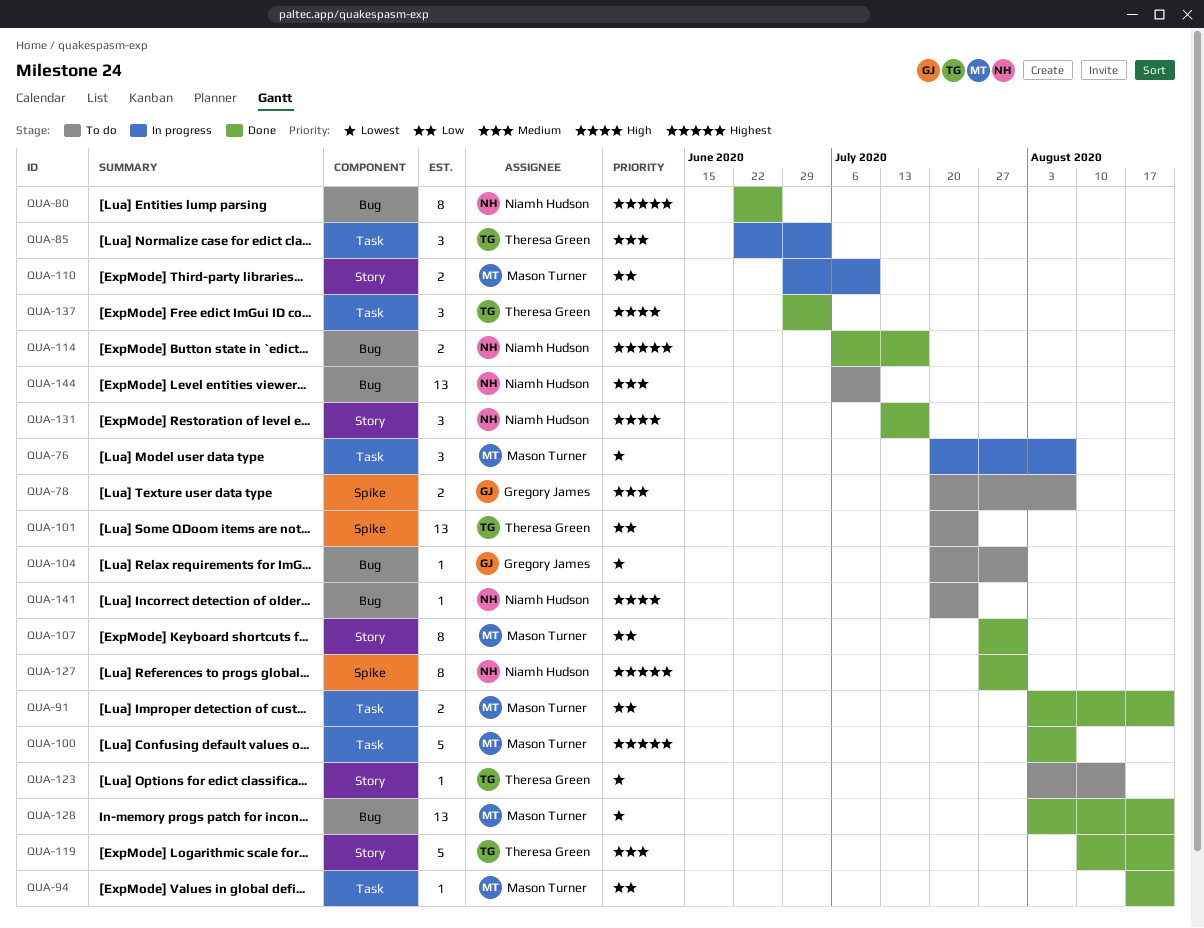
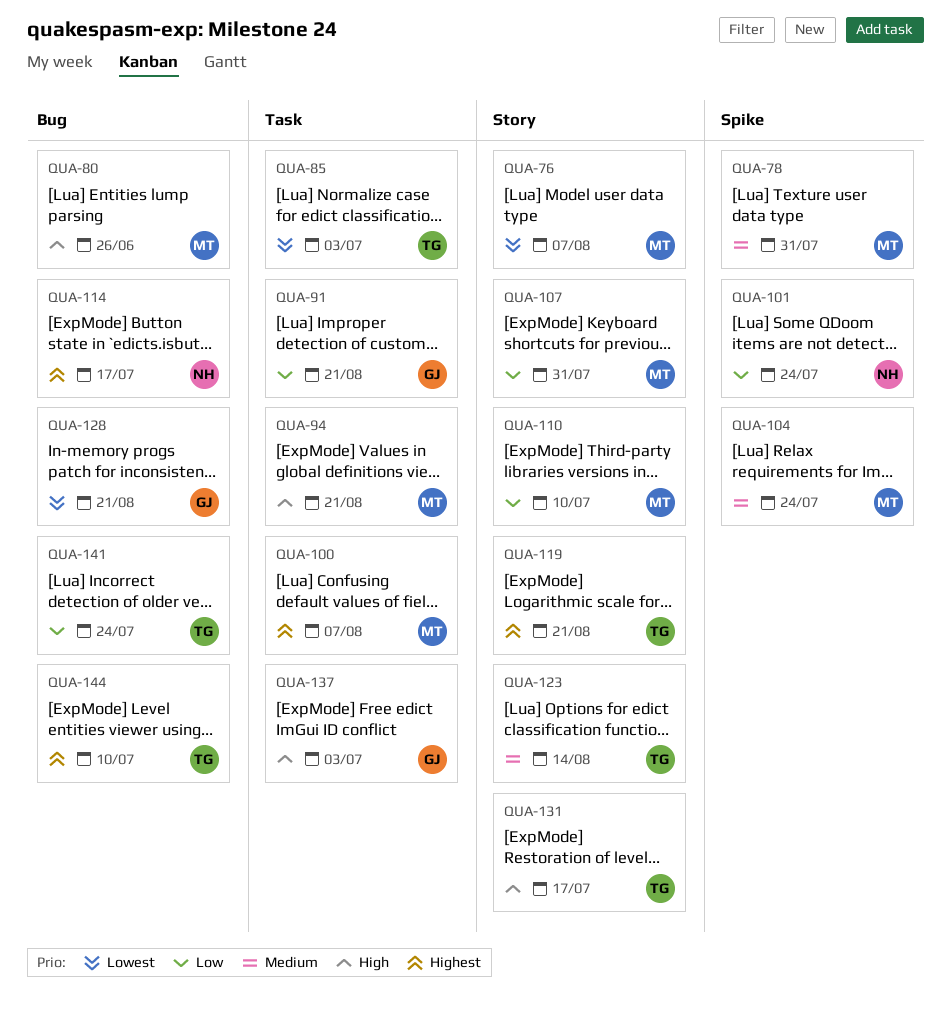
QUA-76, label: Task -> Story
QUA-78, owner: Gregory James -> Mason Turner
QUA-78, due: Aug 7 -> Jul 31
QUA-80, owner: Niamh Hudson -> Mason Turner
QUA-80, priority: Highest -> High
QUA-85, priority: Medium -> Lowest
QUA-91, owner: Mason Turner -> Gregory James
QUA-94, priority: Low -> High
QUA-101, owner: Theresa Green -> Niamh Hudson
QUA-104, owner: Gregory James -> Mason Turner
QUA-104, priority: Lowest -> Medium
QUA-104, label: Bug -> Spike
QUA-104, due: Jul 31 -> Jul 24
QUA-119, priority: Medium -> Highest
QUA-123, priority: Lowest -> Medium
QUA-127: present -> none
QUA-128, owner: Mason Turner -> Gregory James
QUA-131, owner: Niamh Hudson -> Theresa Green
QUA-137, owner: Theresa Green -> Gregory James
QUA-141, owner: Niamh Hudson -> Theresa Green
QUA-141, priority: High -> Low
QUA-144, owner: Niamh Hudson -> Theresa Green
QUA-144, priority: Medium -> Highest

